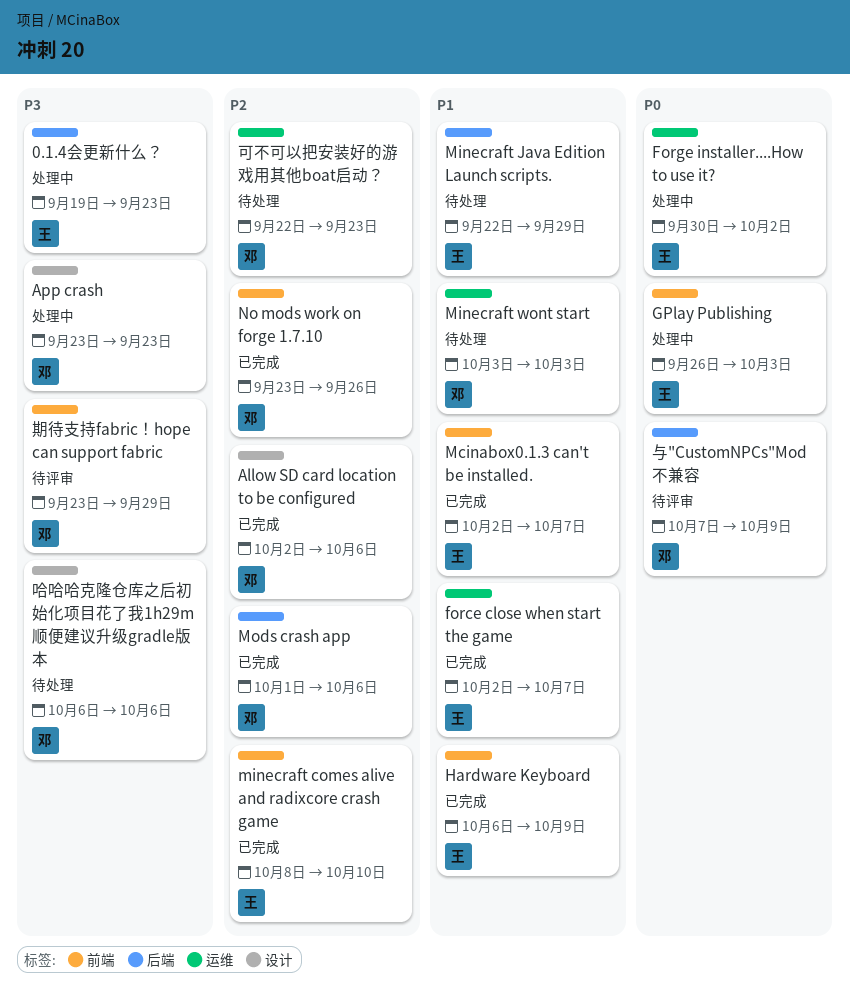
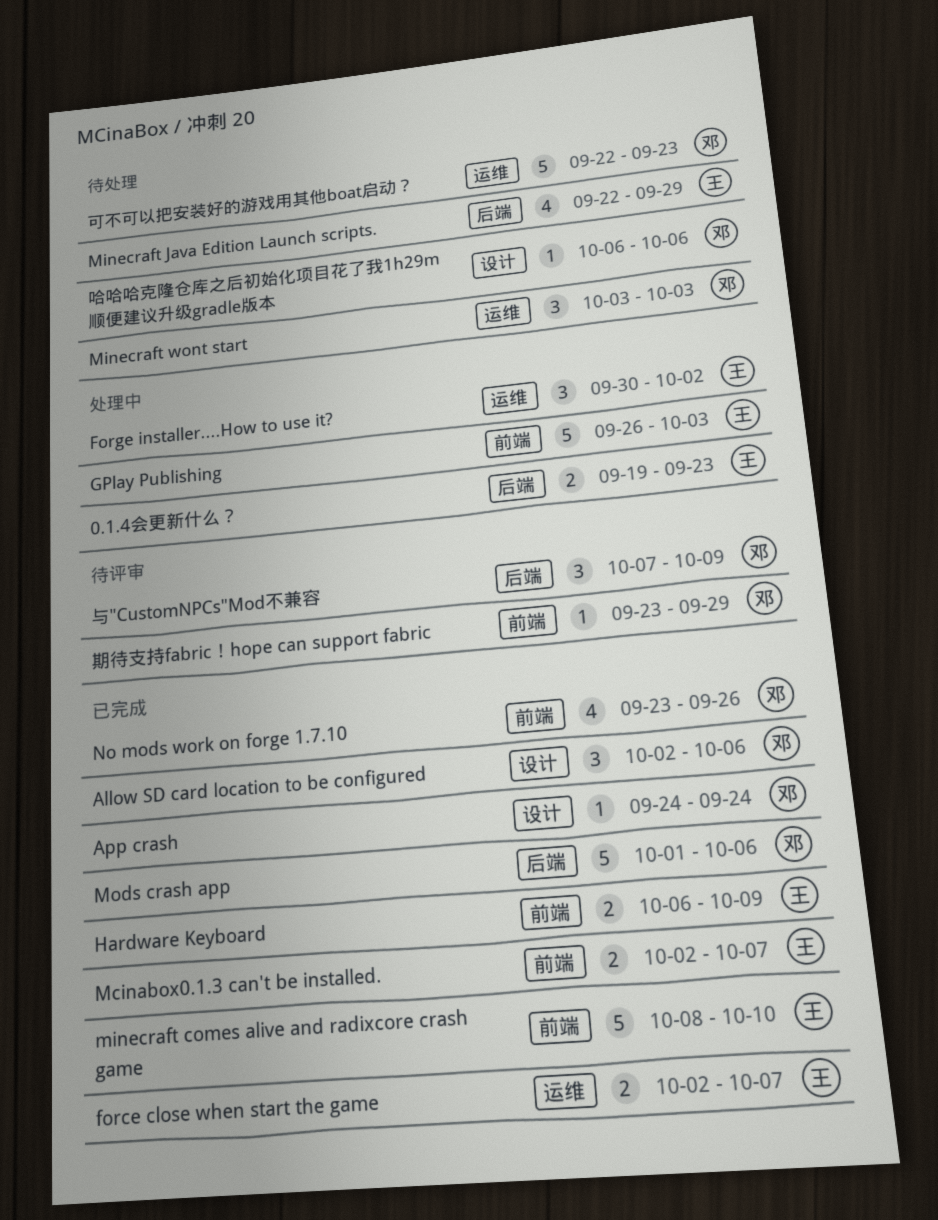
App crash, status: 处理中 -> 已完成
App crash, start: Sep 23 -> Sep 24
App crash, due: Sep 23 -> Sep 24

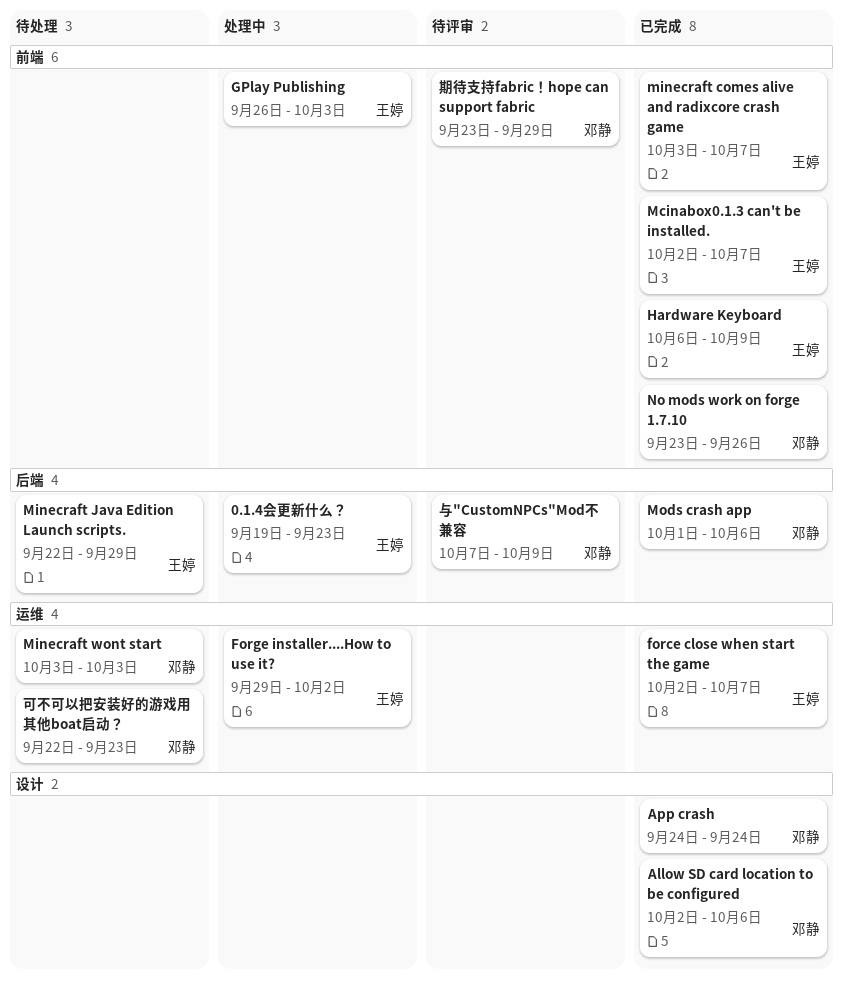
Forge installer....How to use it?, start: Sep 30 -> Sep 29
minecraft comes alive and radixcore crash game, start: Oct 8 -> Oct 3
minecraft comes alive and radixcore crash game, due: Oct 10 -> Oct 7
哈哈哈克隆仓库之后初始化项目花了我1h29m 顺便建议升级gradle版本: present -> none

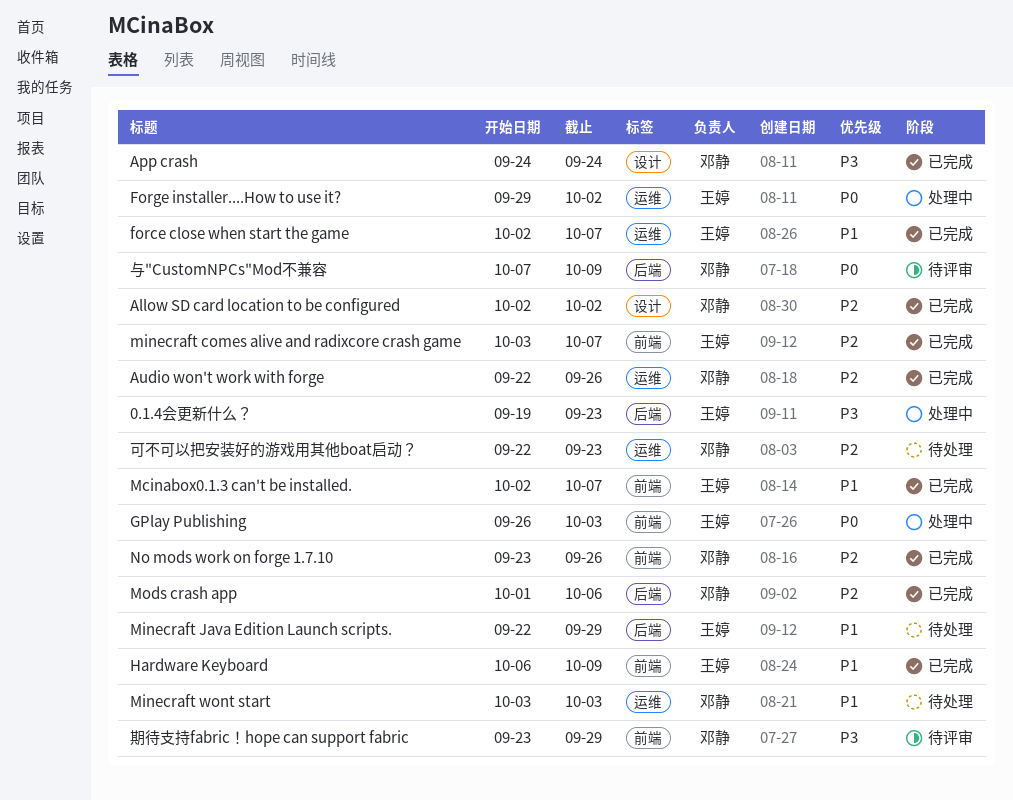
Allow SD card location to be configured, due: Oct 6 -> Oct 2
Audio won't work with forge: none -> present

